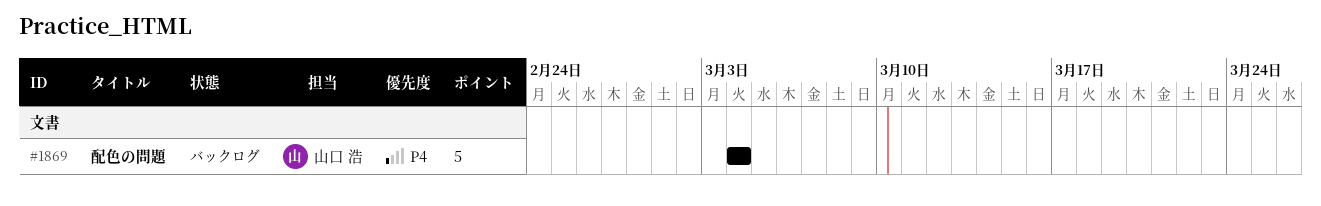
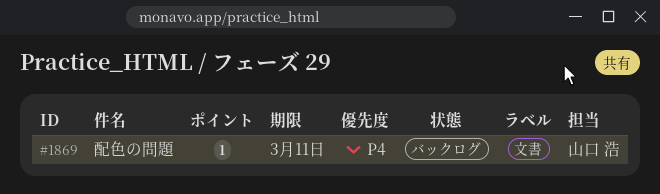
#1869, estimate: 5 -> 1
#1869, due: Mar 4 -> Mar 11

